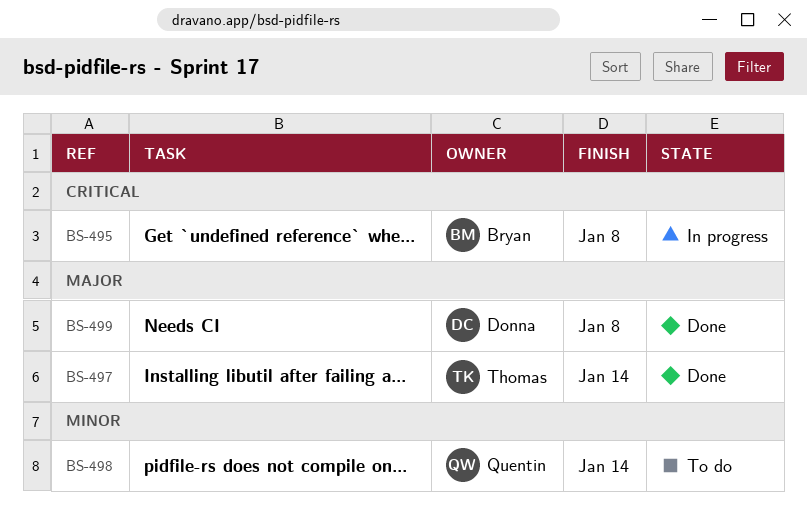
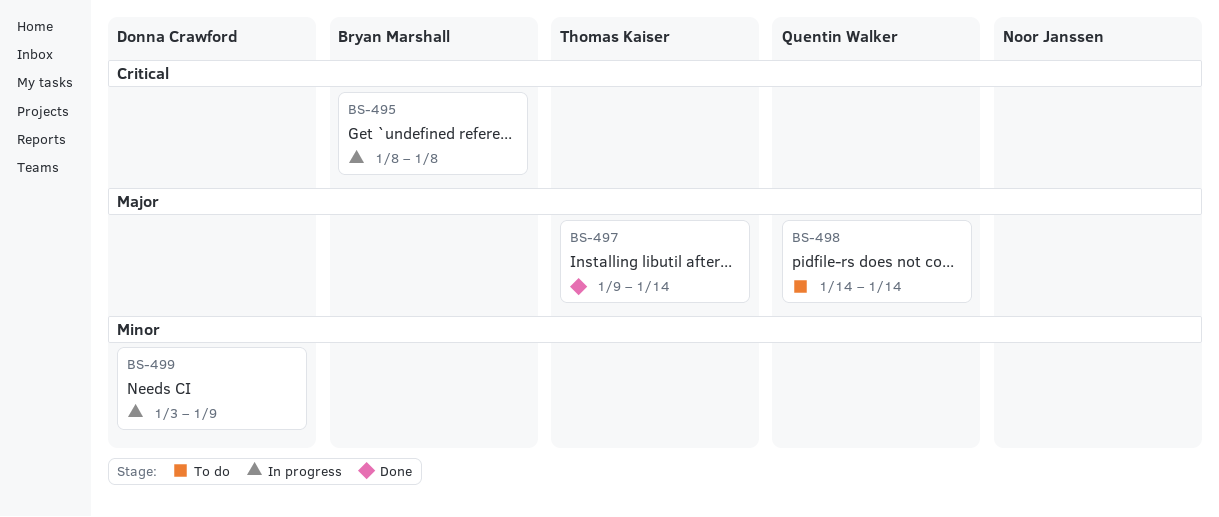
BS-498, priority: Minor -> Major
BS-499, status: Done -> In progress
BS-499, priority: Major -> Minor
BS-499, due: Jan 8 -> Jan 9

